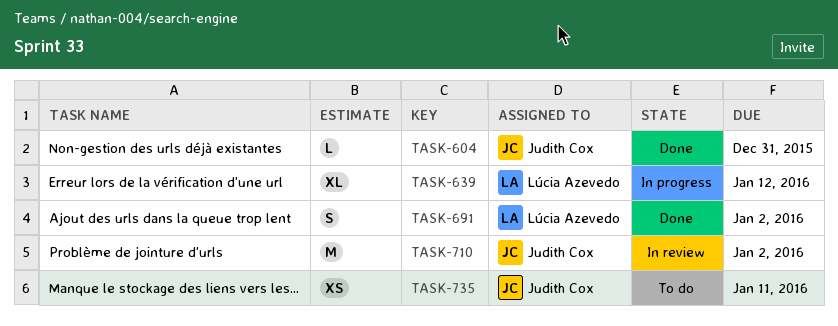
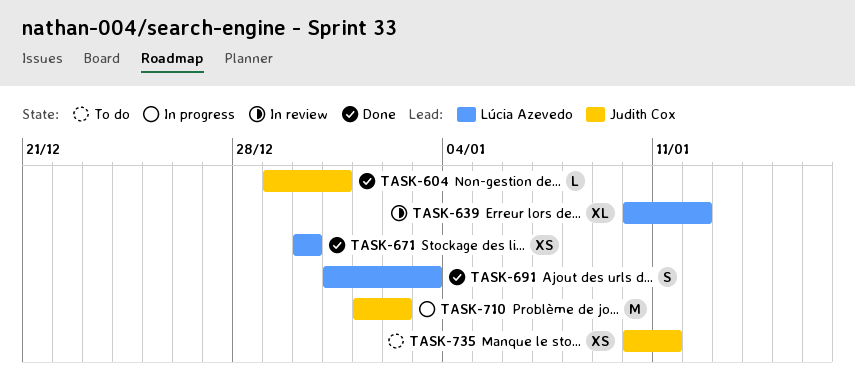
TASK-639, status: In progress -> In review
TASK-671: none -> present
TASK-691, due: Jan 2 -> Jan 3
TASK-710, status: In review -> In progress

